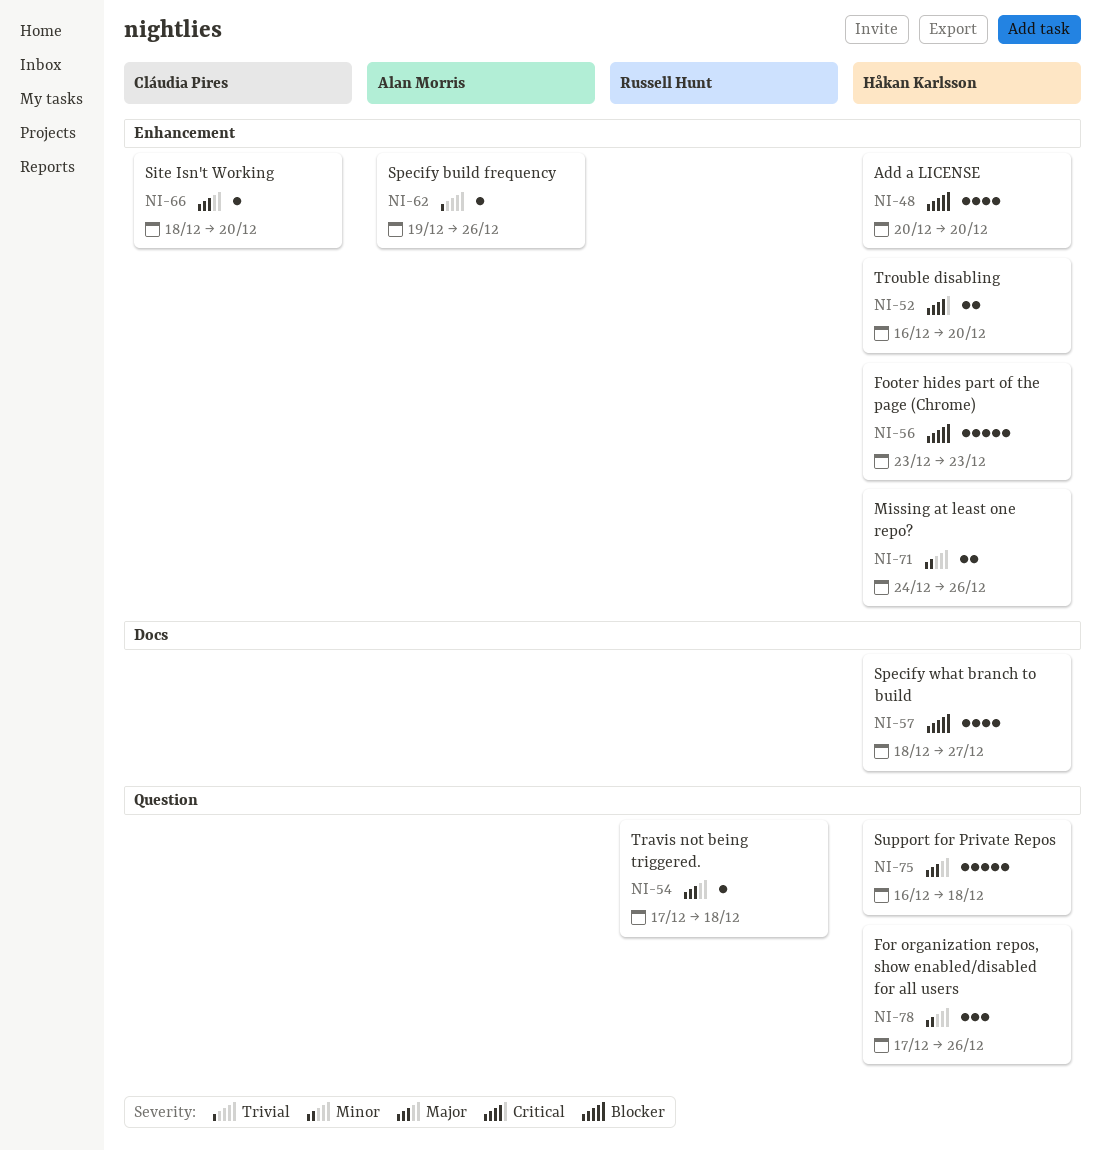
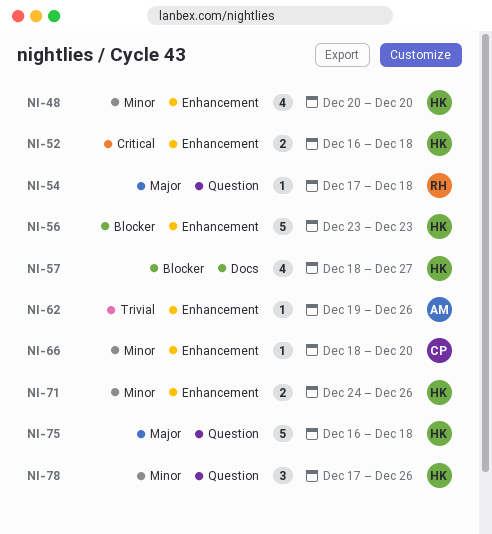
NI-48, priority: Blocker -> Minor
NI-52, due: Dec 20 -> Dec 18
NI-66, priority: Major -> Minor

